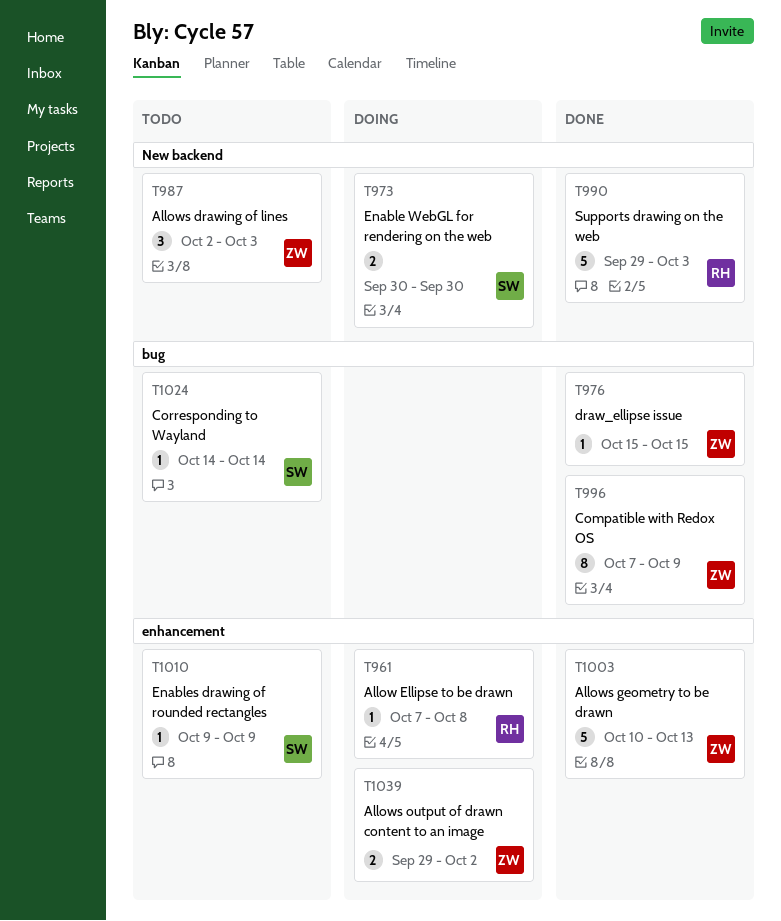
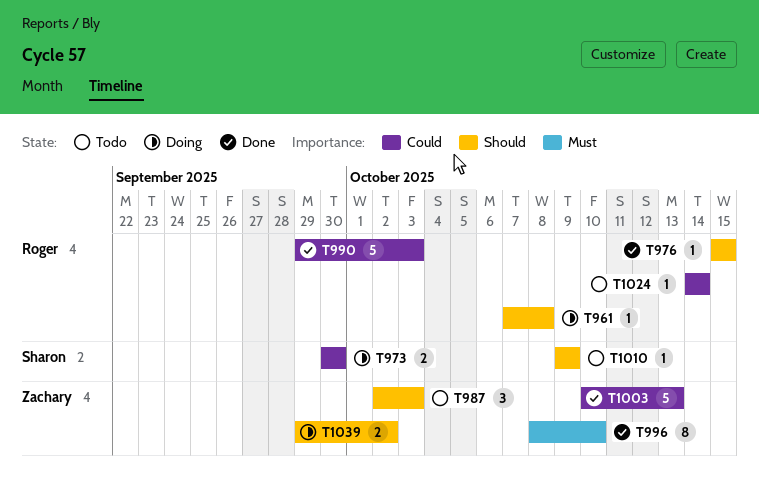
T976, owner: Zachary -> Roger
T996, start: Oct 7 -> Oct 8
T996, due: Oct 9 -> Oct 10
T1024, owner: Sharon -> Roger

